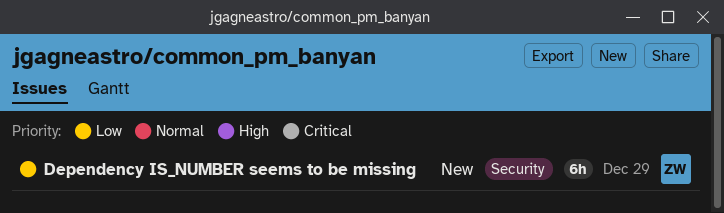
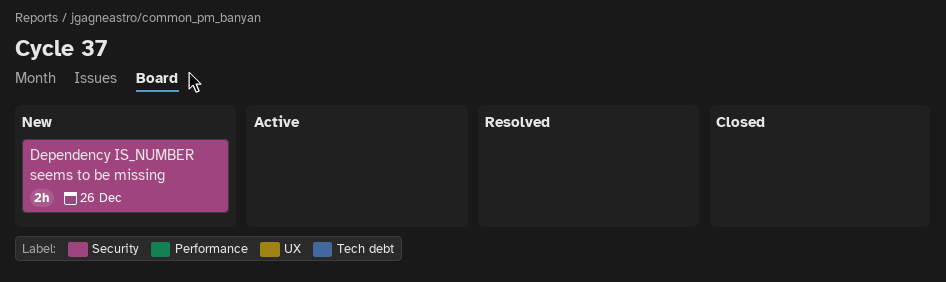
Dependency IS_NUMBER seems to be missing, estimate: 6h -> 2h
Dependency IS_NUMBER seems to be missing, due: Dec 29 -> Dec 26

